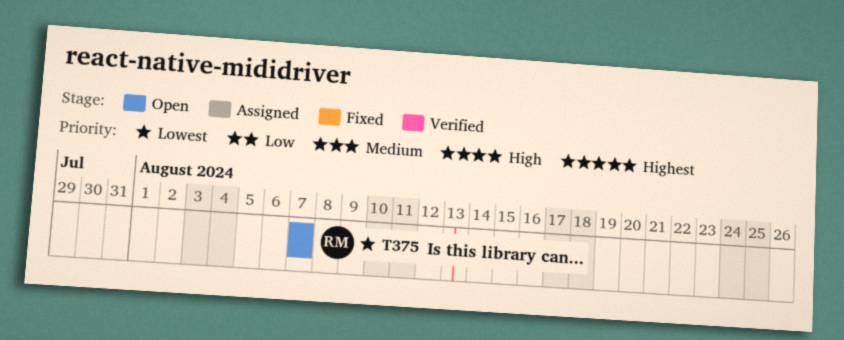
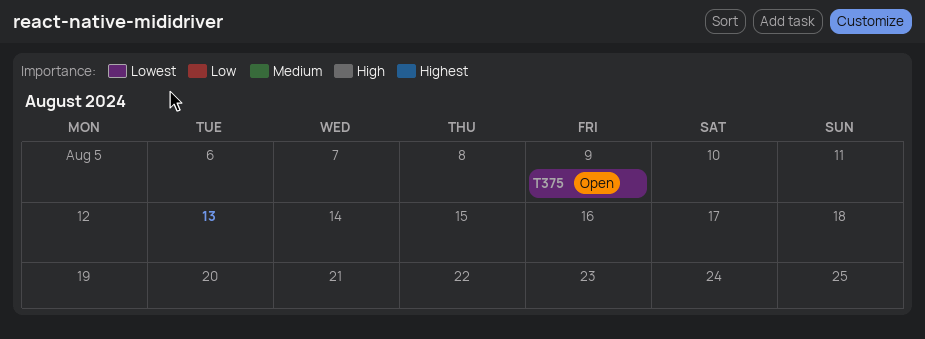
T375, due: Aug 7 -> Aug 9

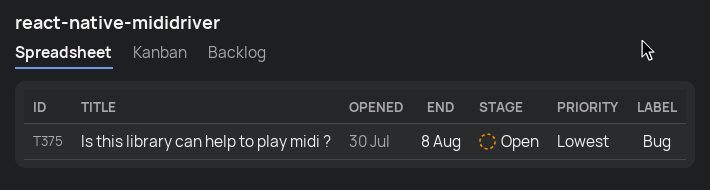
T375, due: Aug 9 -> Aug 8

